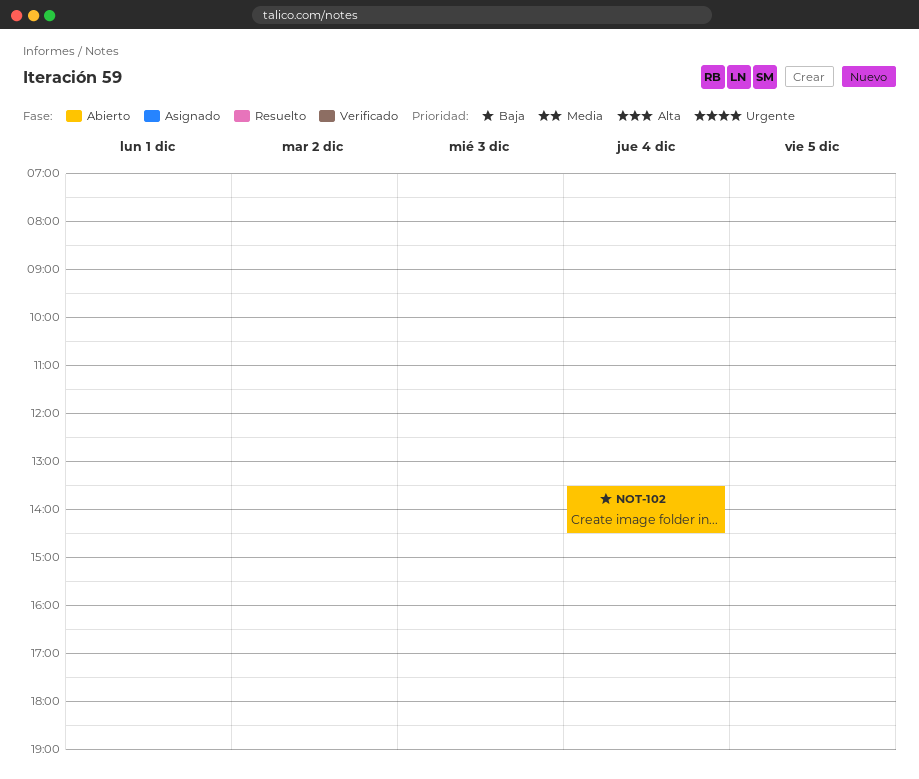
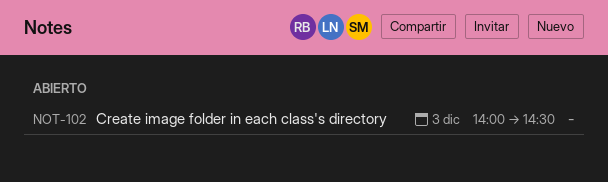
NOT-102, day: Dec 4 -> Dec 3
NOT-102, begins: 13:30 -> 14:00

